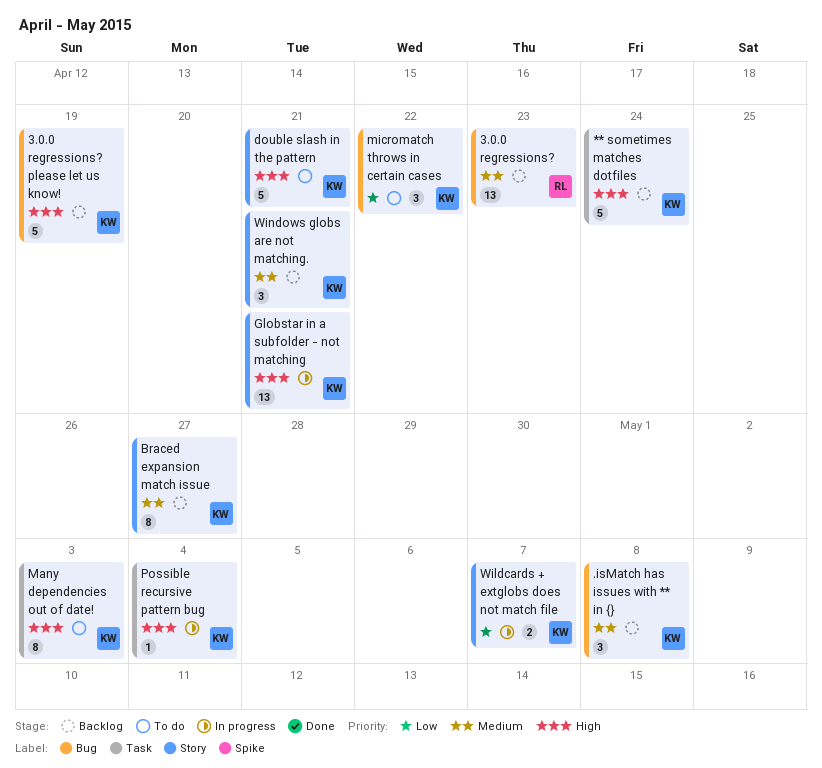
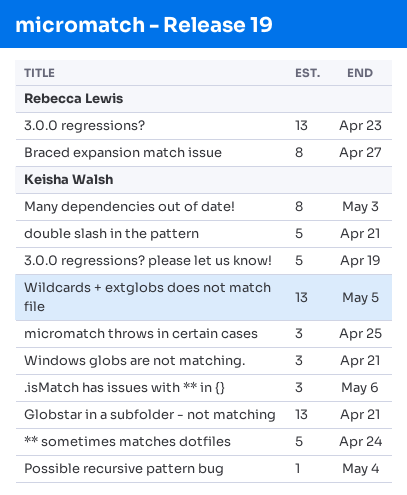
.isMatch has issues with ** in {}, due: May 8 -> May 6
Braced expansion match issue, owner: Keisha Walsh -> Rebecca Lewis
micromatch throws in certain cases, due: Apr 22 -> Apr 25
Wildcards + extglobs does not match file, estimate: 2 -> 13
Wildcards + extglobs does not match file, due: May 7 -> May 5

